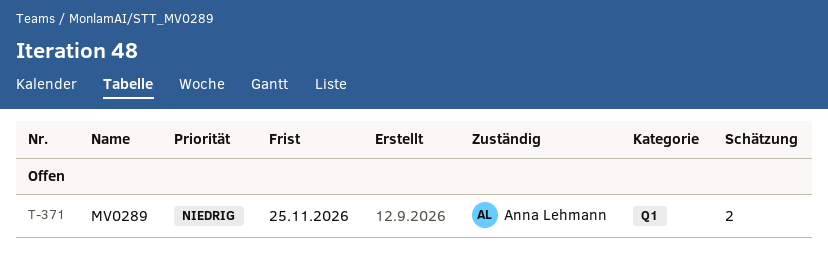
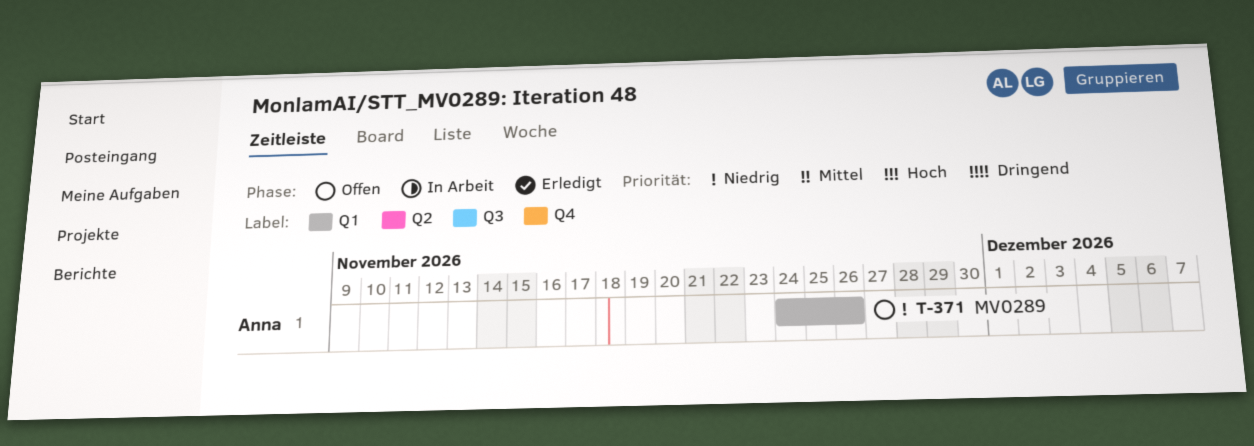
T-371, due: Nov 25 -> Nov 26

